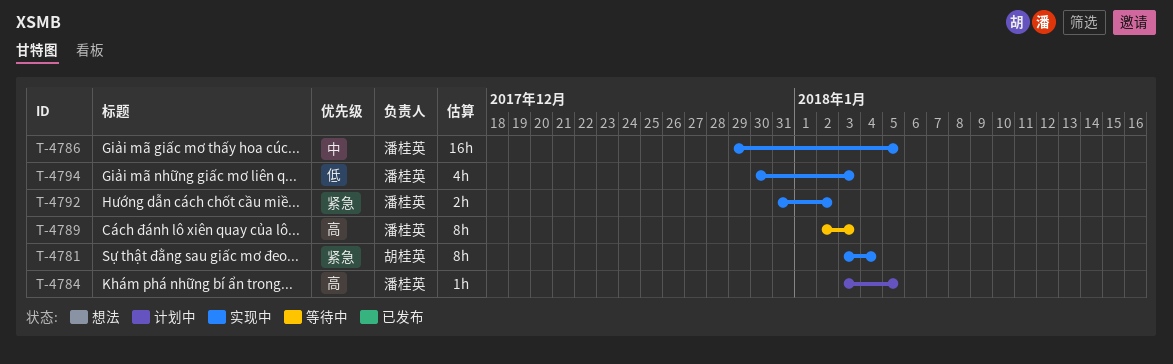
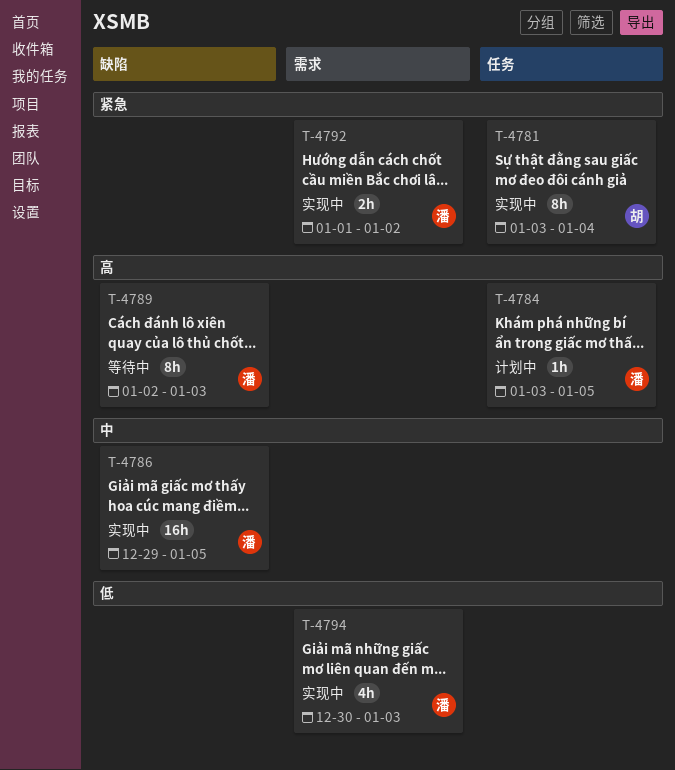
T-4792, start: Dec 31 -> Jan 1

